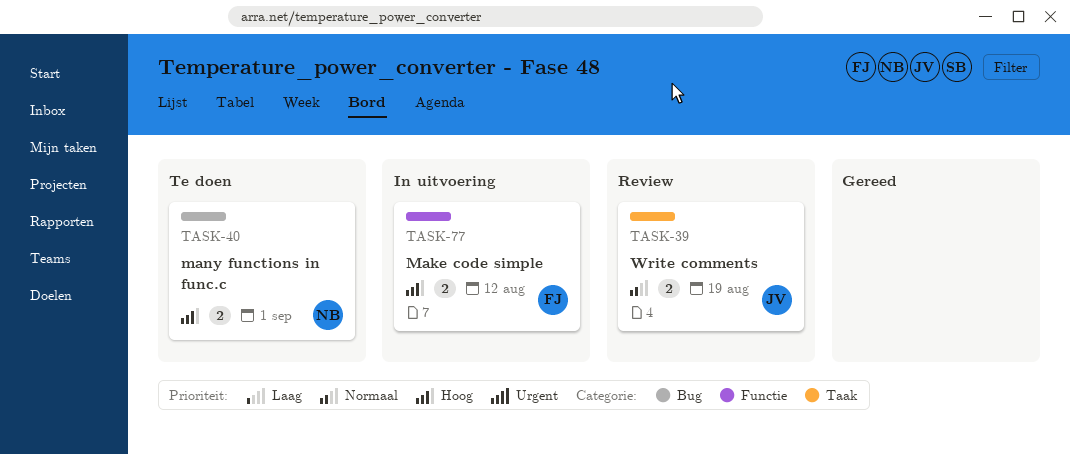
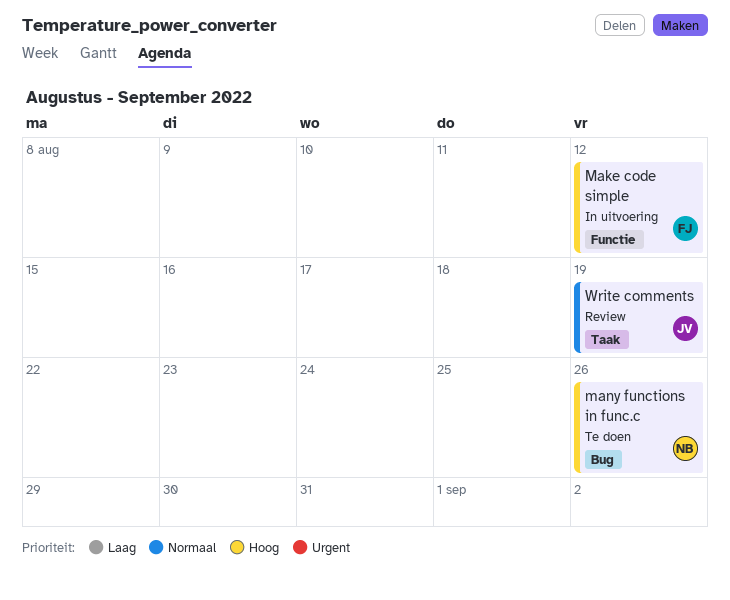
many functions in func.c, due: Sep 1 -> Aug 26

